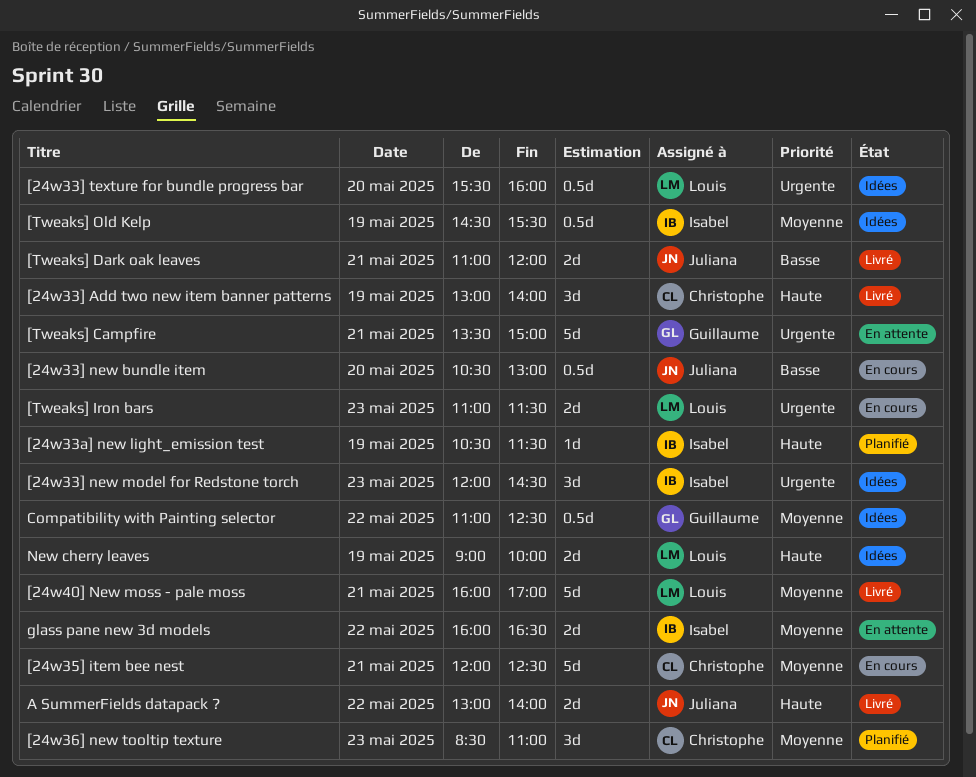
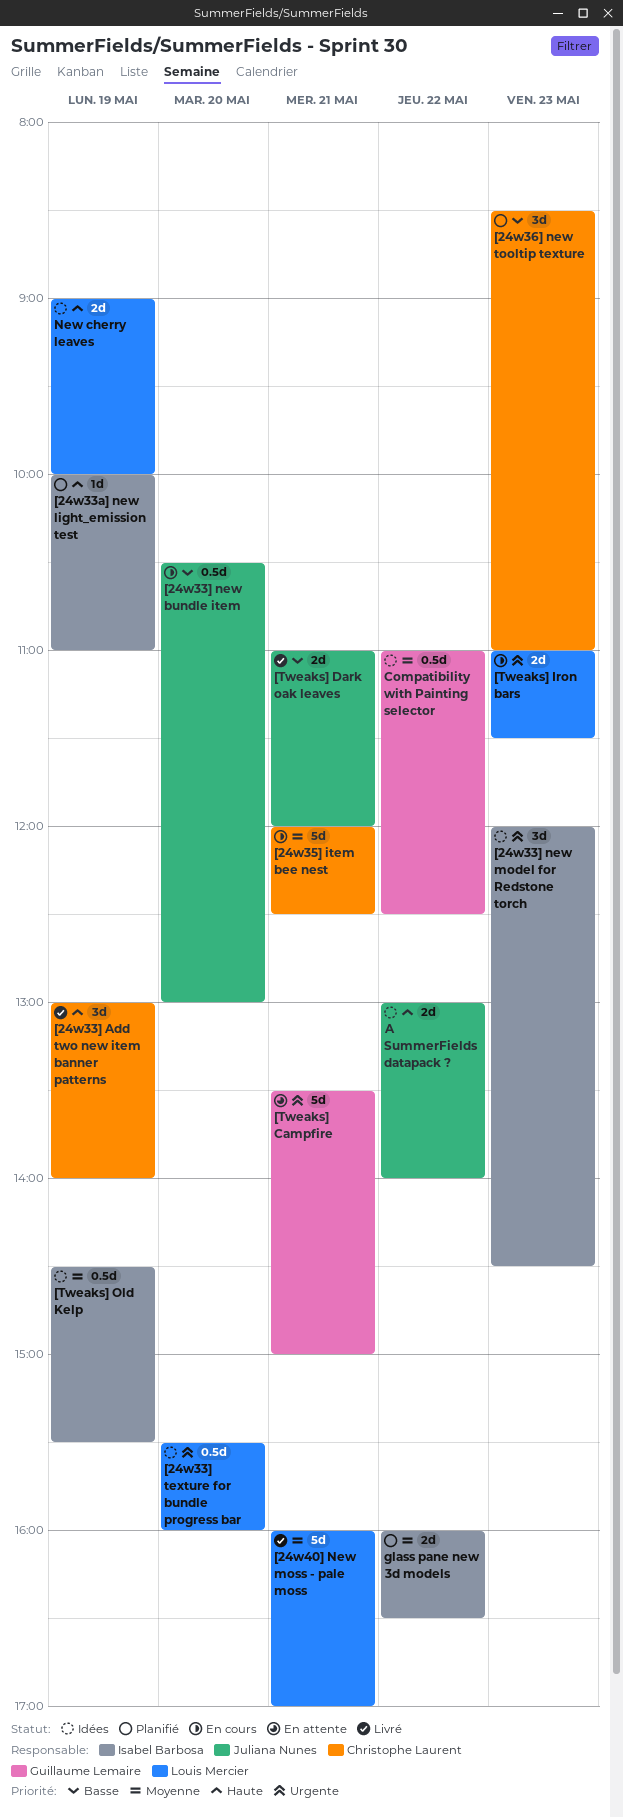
[24w33a] new light_emission test, begins: 10:30 -> 10:00
[24w33a] new light_emission test, ends: 11:30 -> 11:00
[24w36] new tooltip texture, priority: Moyenne -> Basse
A SummerFields datapack ?, status: Livré -> Idées
glass pane new 3d models, status: En attente -> Planifié

